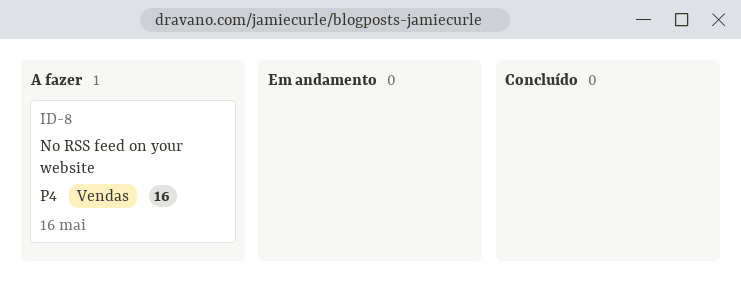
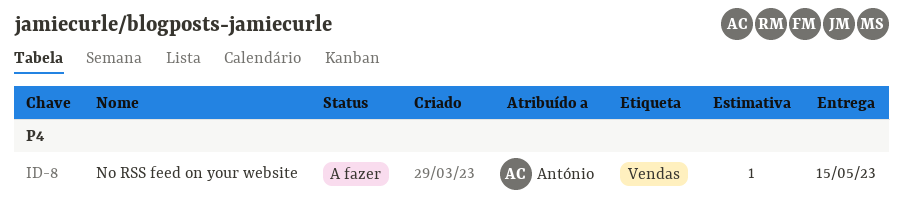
ID-8, estimate: 16 -> 1
ID-8, due: May 16 -> May 15

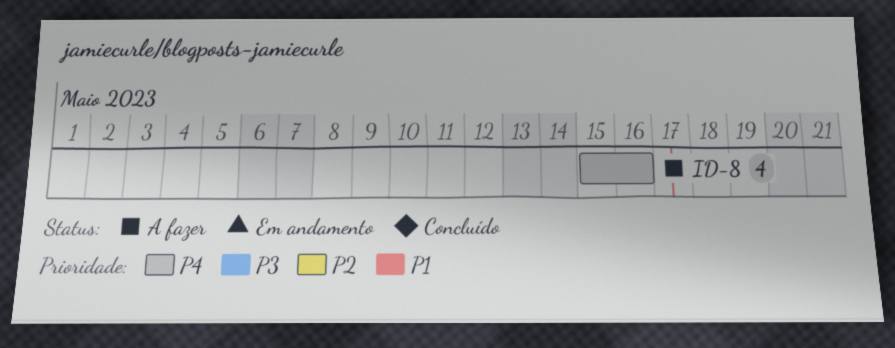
ID-8, estimate: 1 -> 4
ID-8, due: May 15 -> May 16

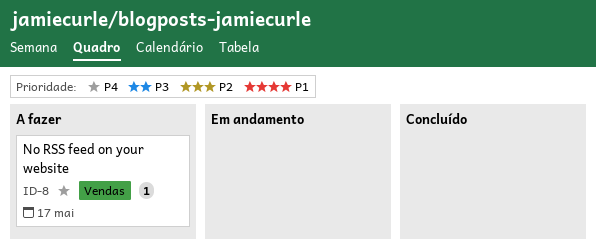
ID-8, estimate: 4 -> 1
ID-8, due: May 16 -> May 17

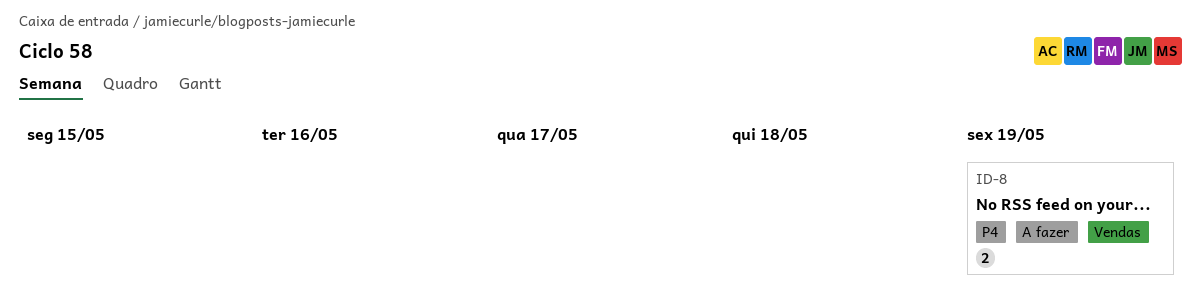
ID-8, estimate: 1 -> 2
ID-8, due: May 17 -> May 19

